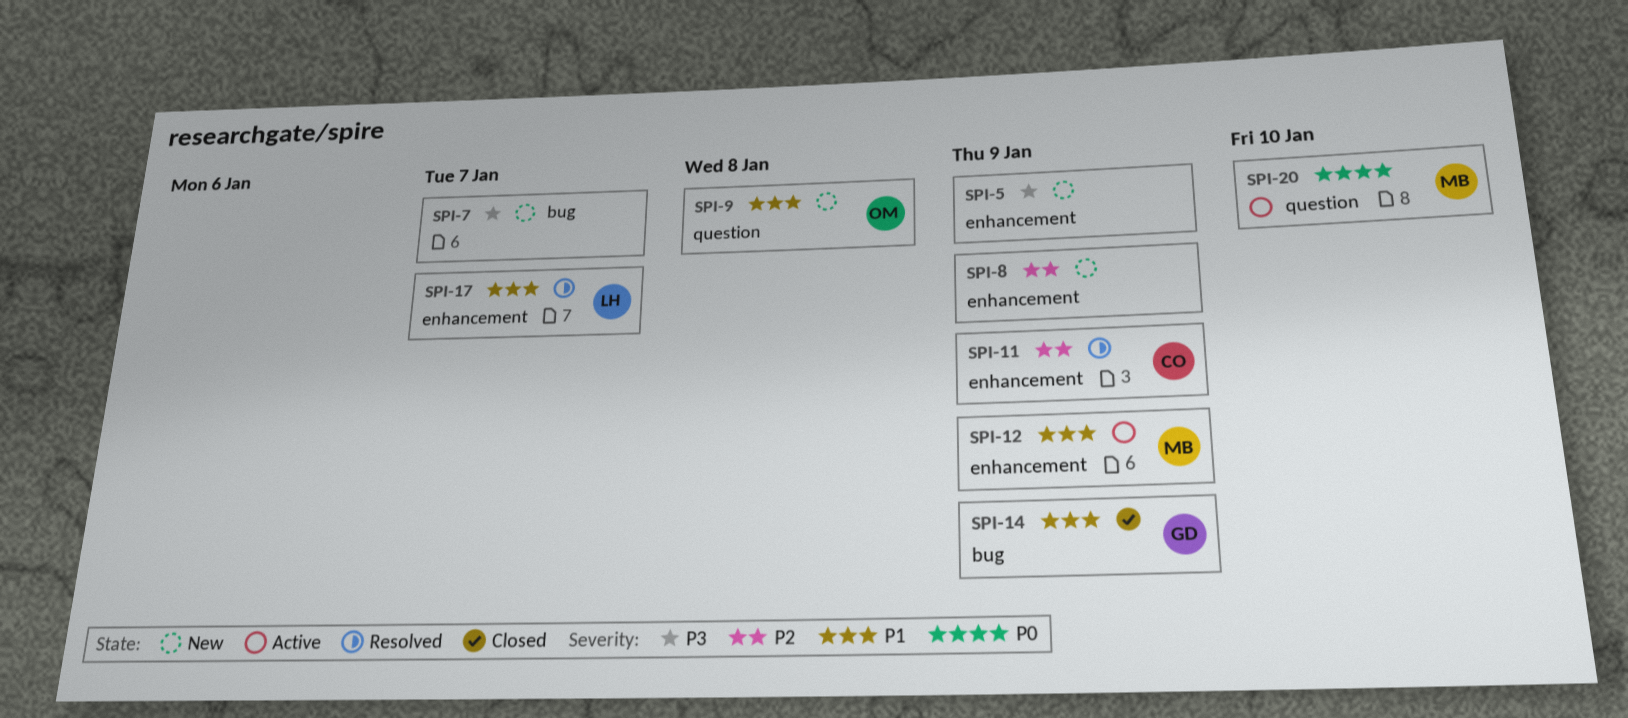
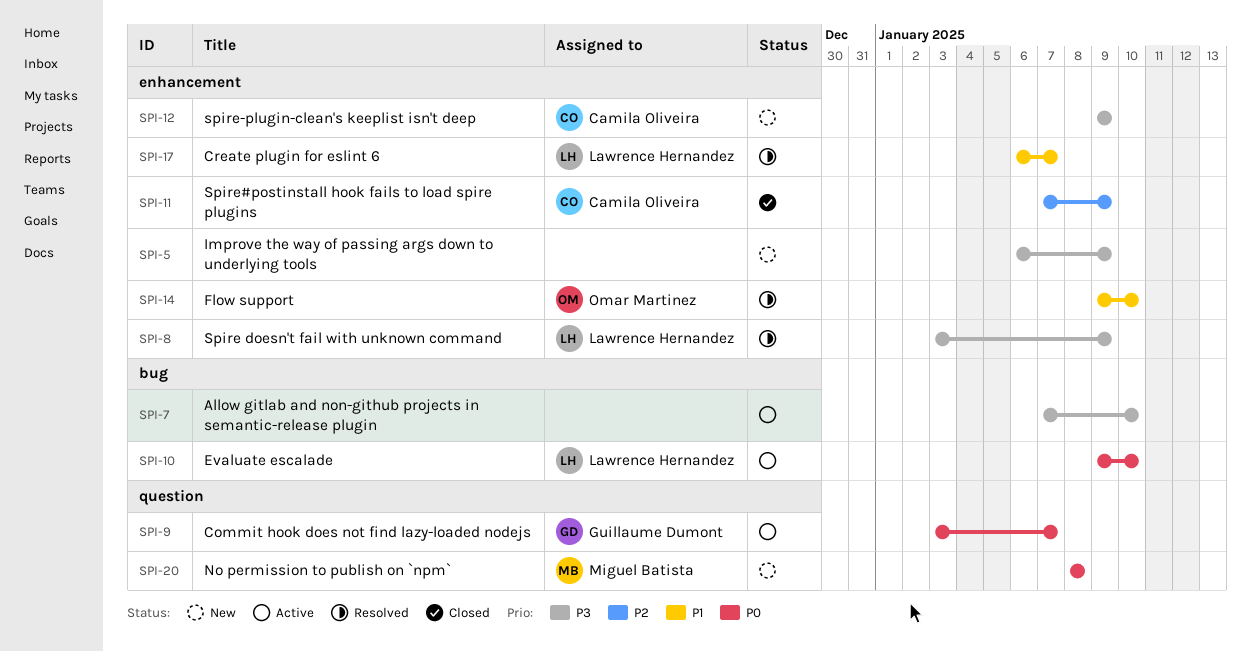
SPI-7, status: New -> Active
SPI-7, due: Jan 7 -> Jan 10
SPI-8, status: New -> Resolved
SPI-8, owner: none -> Lawrence Hernandez
SPI-8, priority: P2 -> P3
SPI-9, status: New -> Active
SPI-9, owner: Omar Martinez -> Guillaume Dumont
SPI-9, priority: P1 -> P0
SPI-9, due: Jan 8 -> Jan 7
SPI-10: none -> present
SPI-11, status: Resolved -> Closed
SPI-12, status: Active -> New
SPI-12, owner: Miguel Batista -> Camila Oliveira
SPI-12, priority: P1 -> P3
SPI-14, status: Closed -> Resolved
SPI-14, owner: Guillaume Dumont -> Omar Martinez
SPI-14, label: bug -> enhancement
SPI-14, due: Jan 9 -> Jan 10
SPI-20, status: Active -> New
SPI-20, due: Jan 10 -> Jan 8

